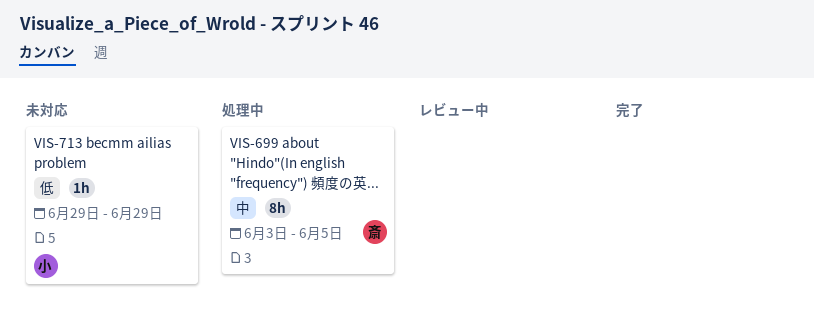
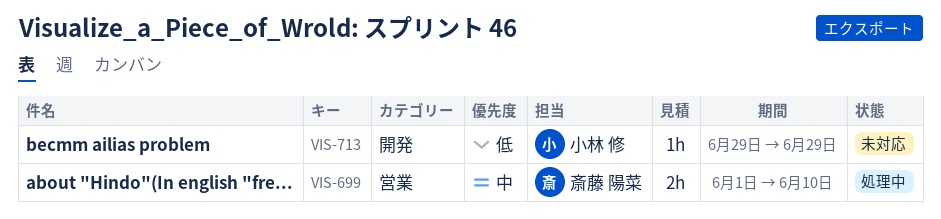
VIS-699, estimate: 8h -> 2h
VIS-699, start: Jun 3 -> Jun 1
VIS-699, due: Jun 5 -> Jun 10

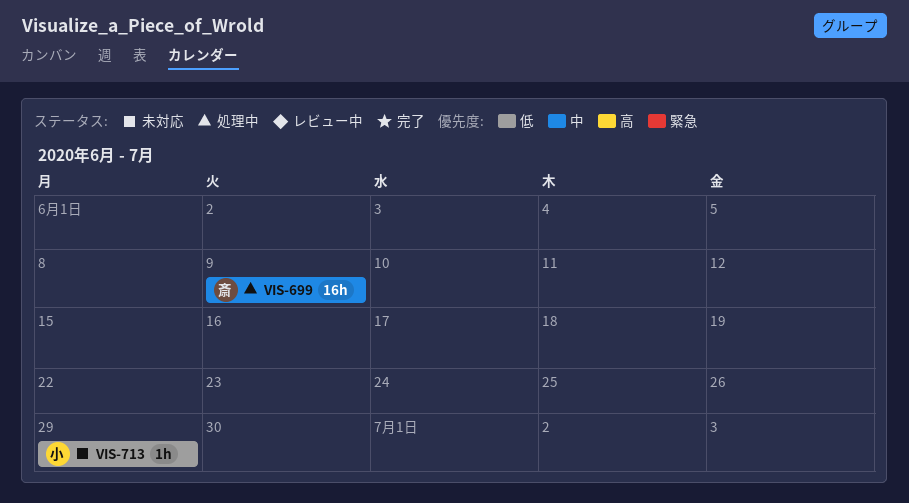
VIS-699, estimate: 2h -> 16h
VIS-699, start: Jun 1 -> Jun 9
VIS-699, due: Jun 10 -> Jun 9

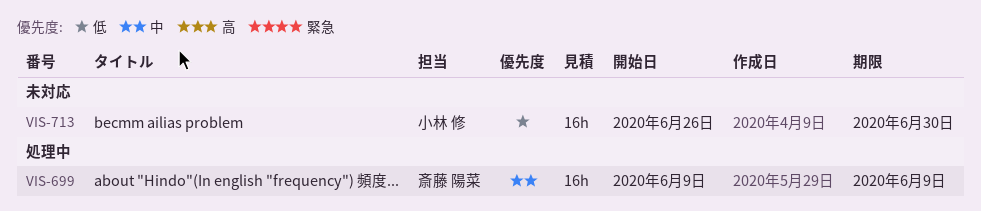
VIS-713, estimate: 1h -> 16h
VIS-713, start: Jun 29 -> Jun 26
VIS-713, due: Jun 29 -> Jun 30

